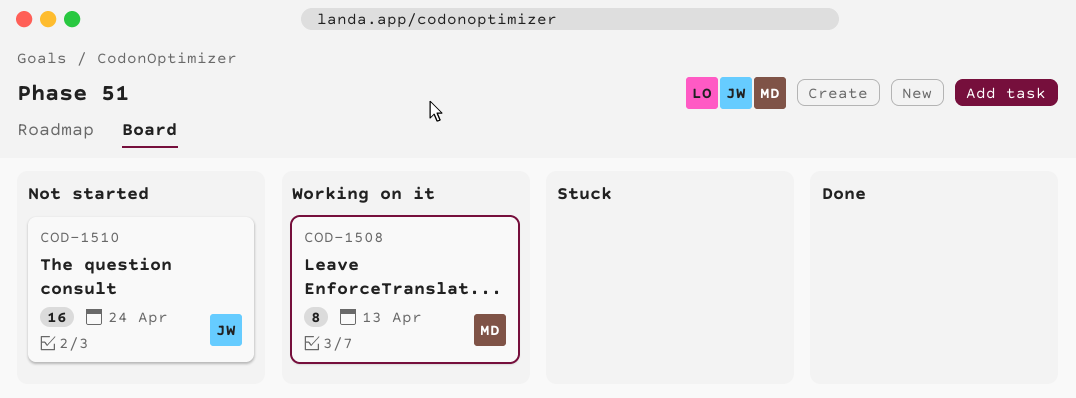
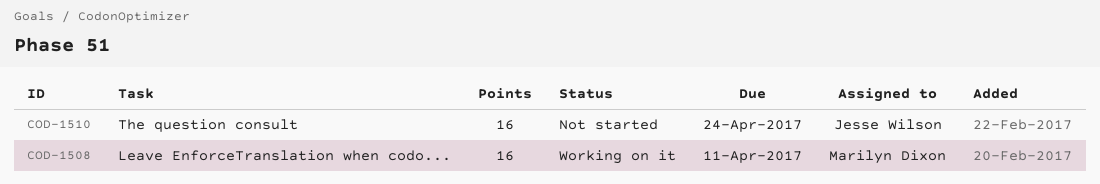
COD-1508, estimate: 8 -> 16
COD-1508, due: Apr 13 -> Apr 11

